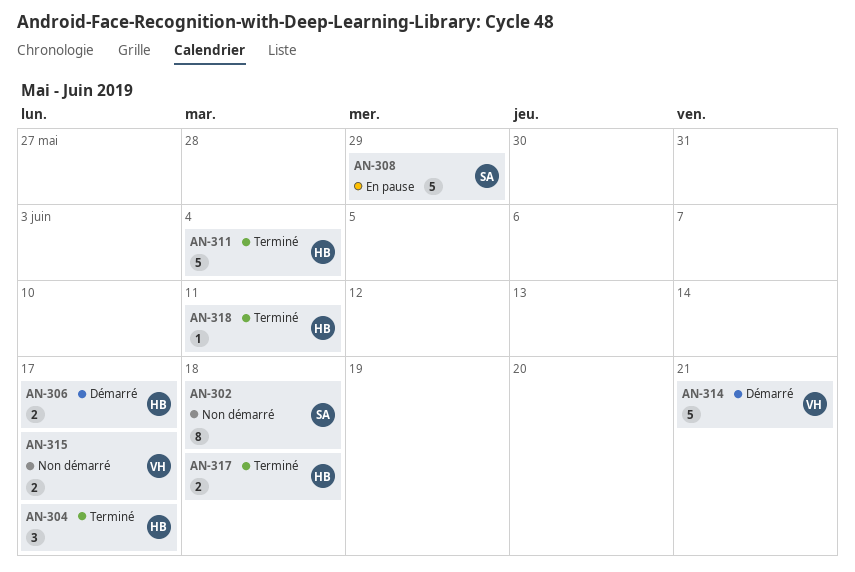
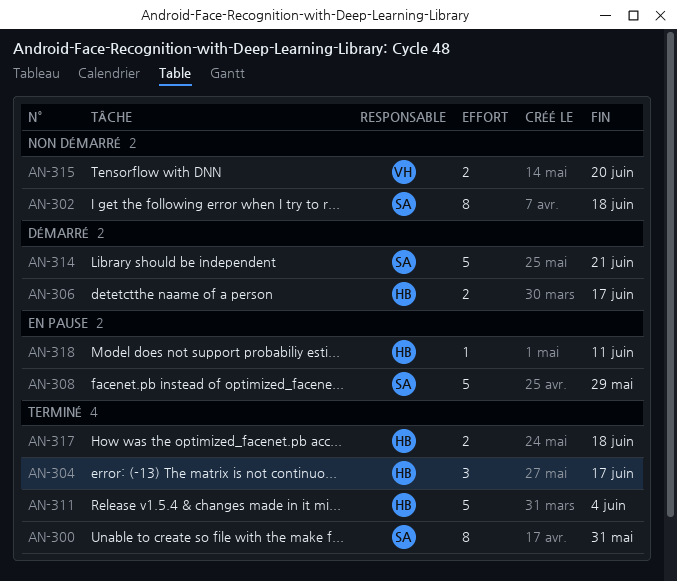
AN-300: none -> present
AN-314, owner: VH -> SA
AN-315, due: Jun 17 -> Jun 20
AN-318, status: Terminé -> En pause

